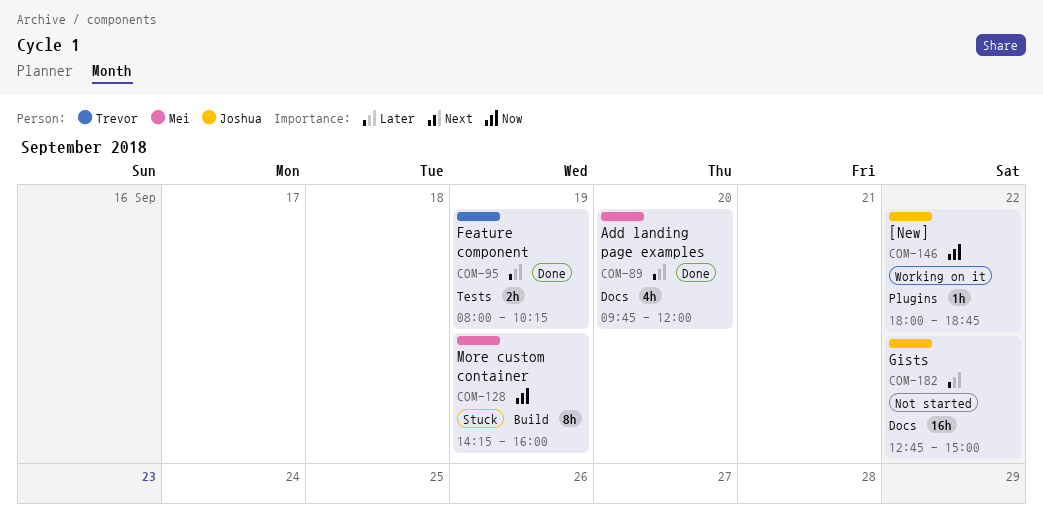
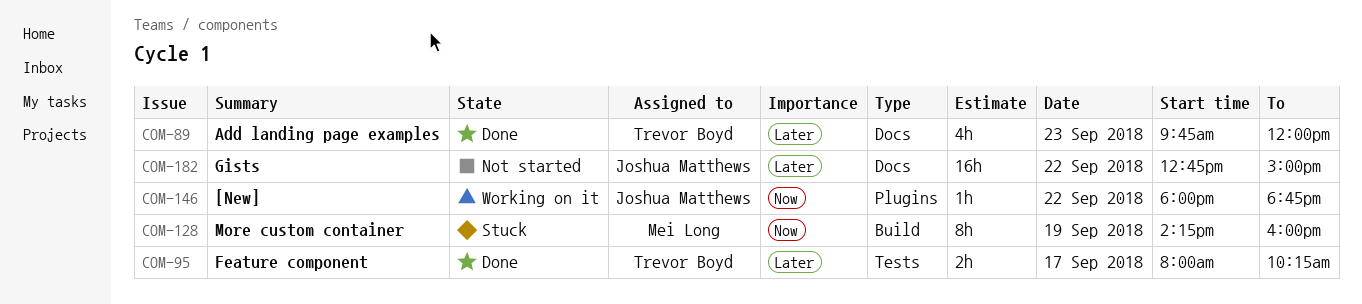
COM-89, owner: Mei Long -> Trevor Boyd
COM-89, day: Sep 20 -> Sep 23
COM-95, day: Sep 19 -> Sep 17

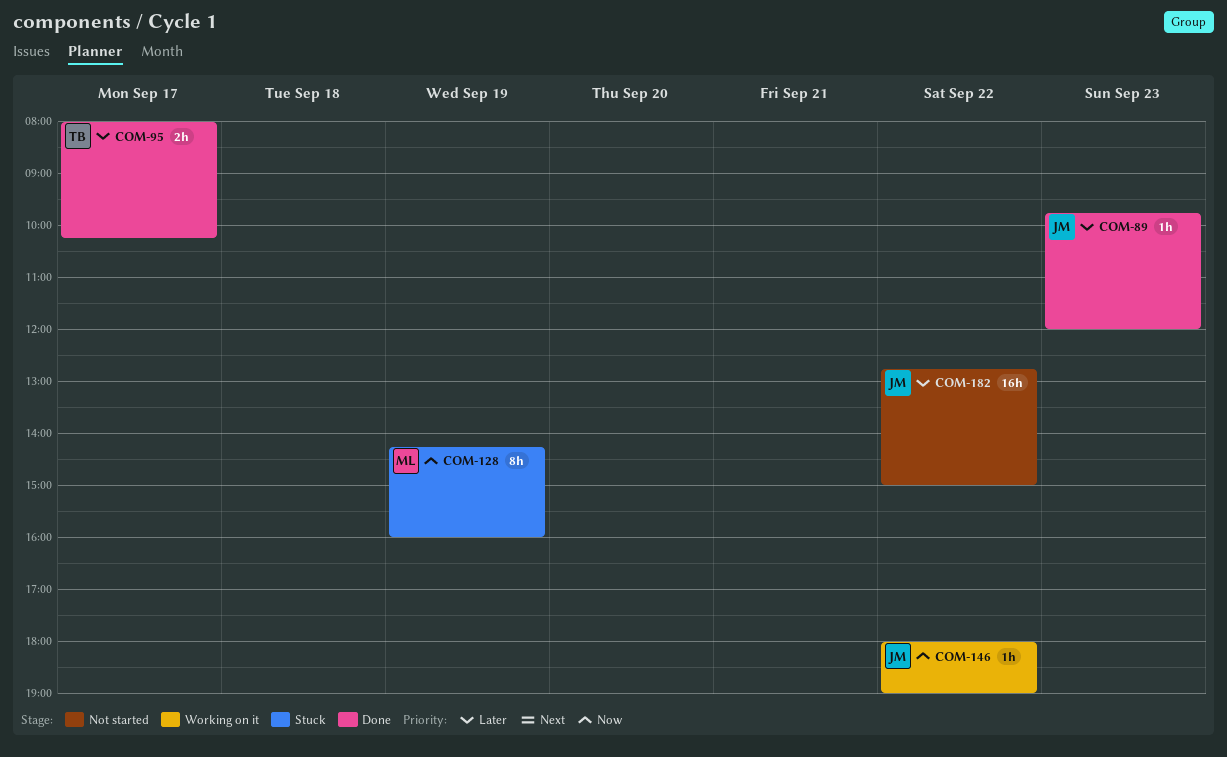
COM-89, owner: Trevor Boyd -> Joshua Matthews
COM-89, estimate: 4h -> 1h
COM-146, ends: 18:45 -> 19:00

